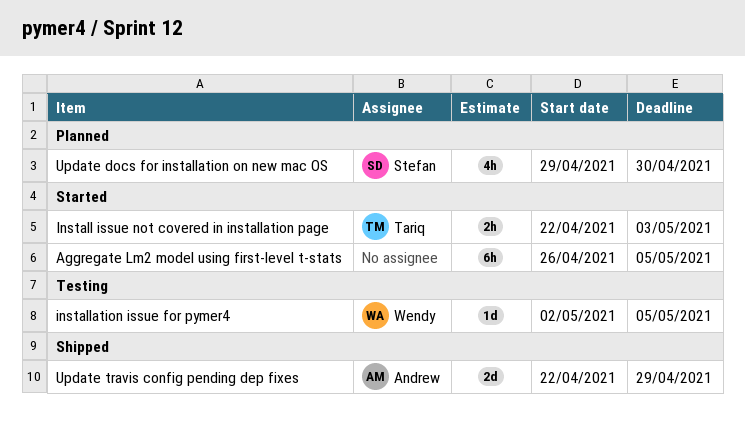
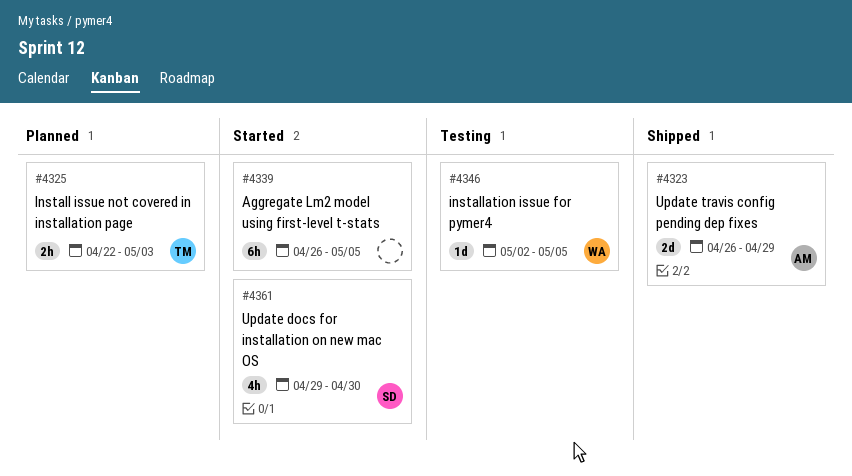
Install issue not covered in installation page, status: Started -> Planned
Update docs for installation on new mac OS, status: Planned -> Started
Update travis config pending dep fixes, start: Apr 22 -> Apr 26

